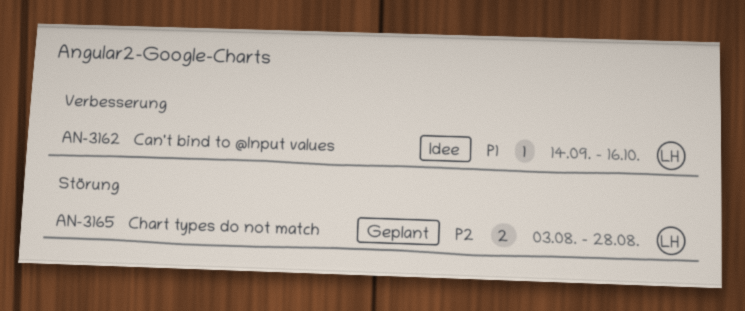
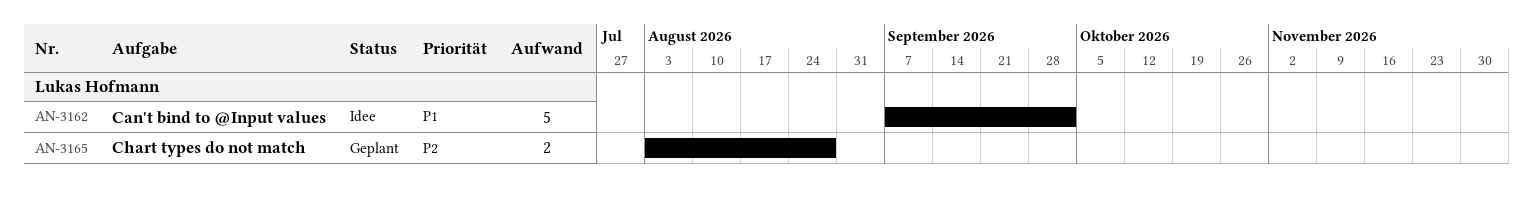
AN-3162, estimate: 1 -> 5
AN-3162, start: Sep 14 -> Sep 7
AN-3162, due: Oct 16 -> Oct 2

